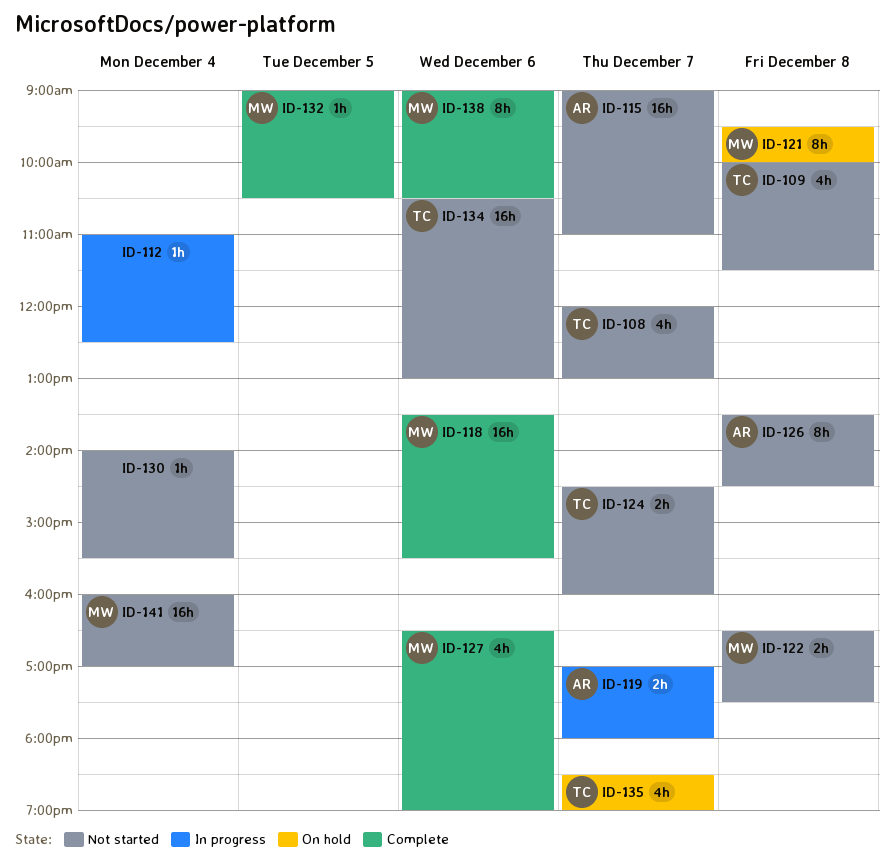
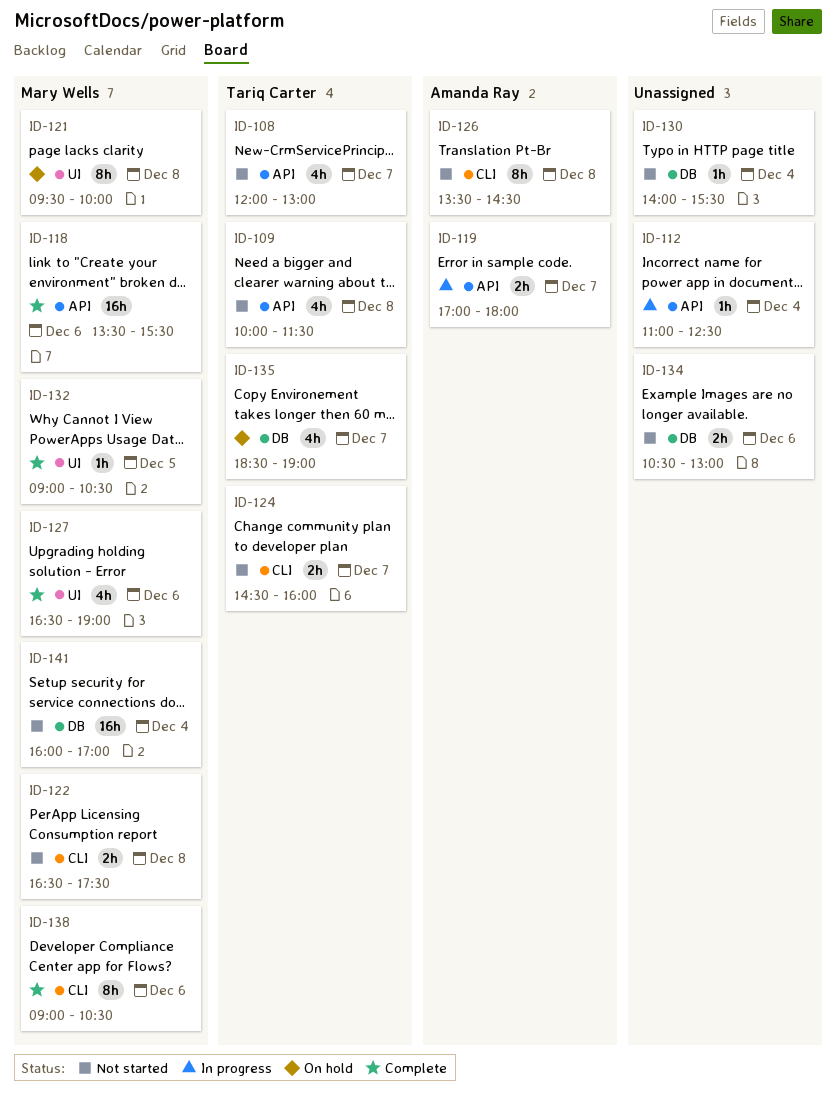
ID-115: present -> none
ID-134, owner: Tariq Carter -> none
ID-134, estimate: 16h -> 2h

